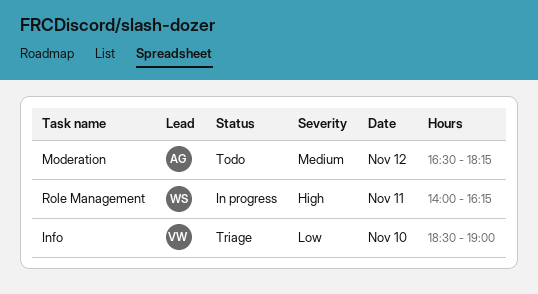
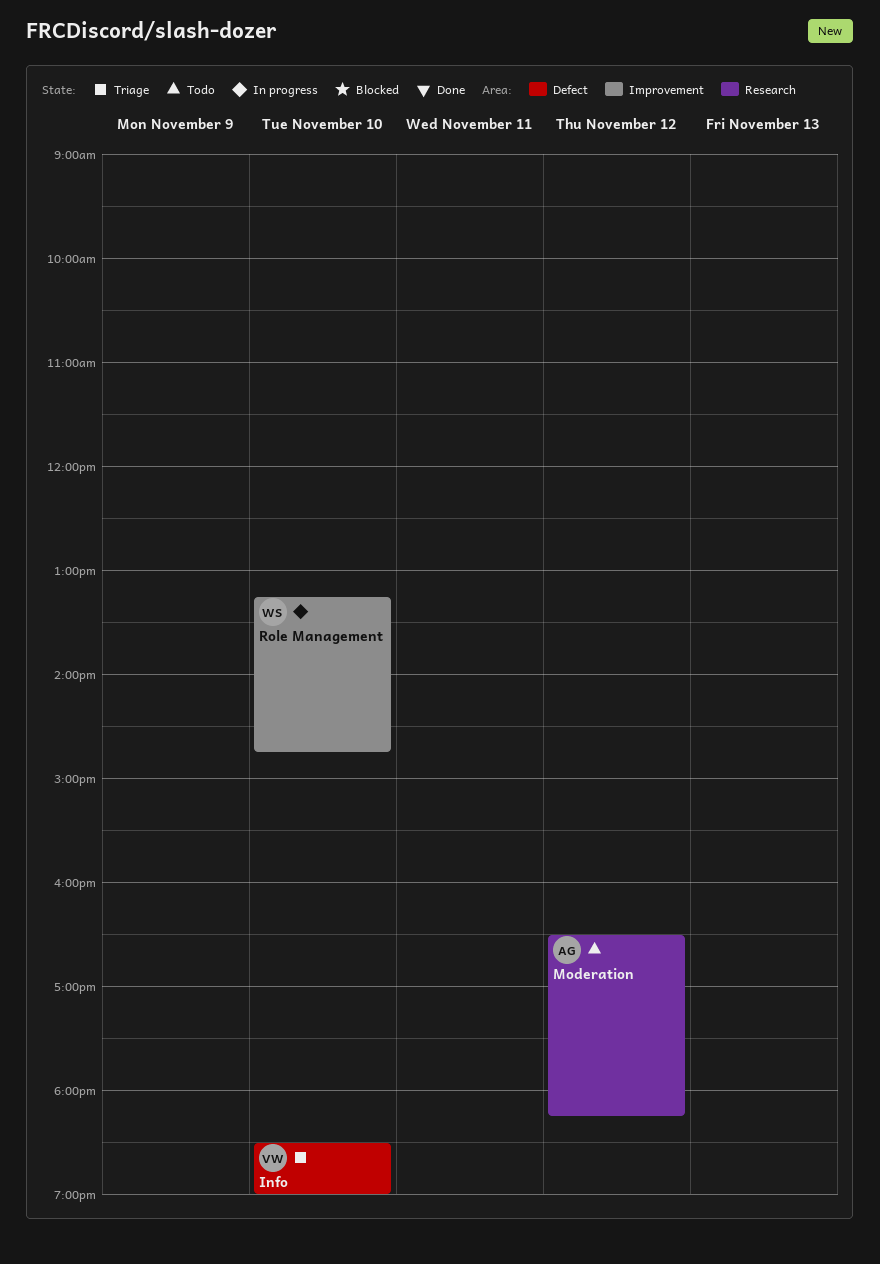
Role Management, day: Nov 11 -> Nov 10
Role Management, begins: 14:00 -> 13:15
Role Management, ends: 16:15 -> 14:45

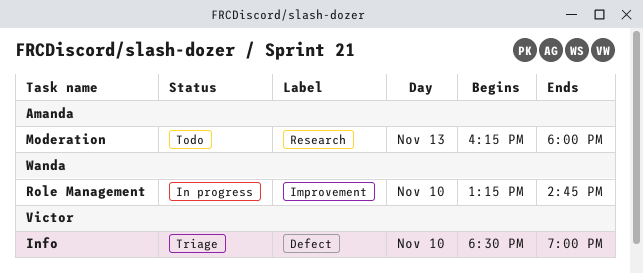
Moderation, day: Nov 12 -> Nov 13
Moderation, begins: 16:30 -> 16:15
Moderation, ends: 18:15 -> 18:00

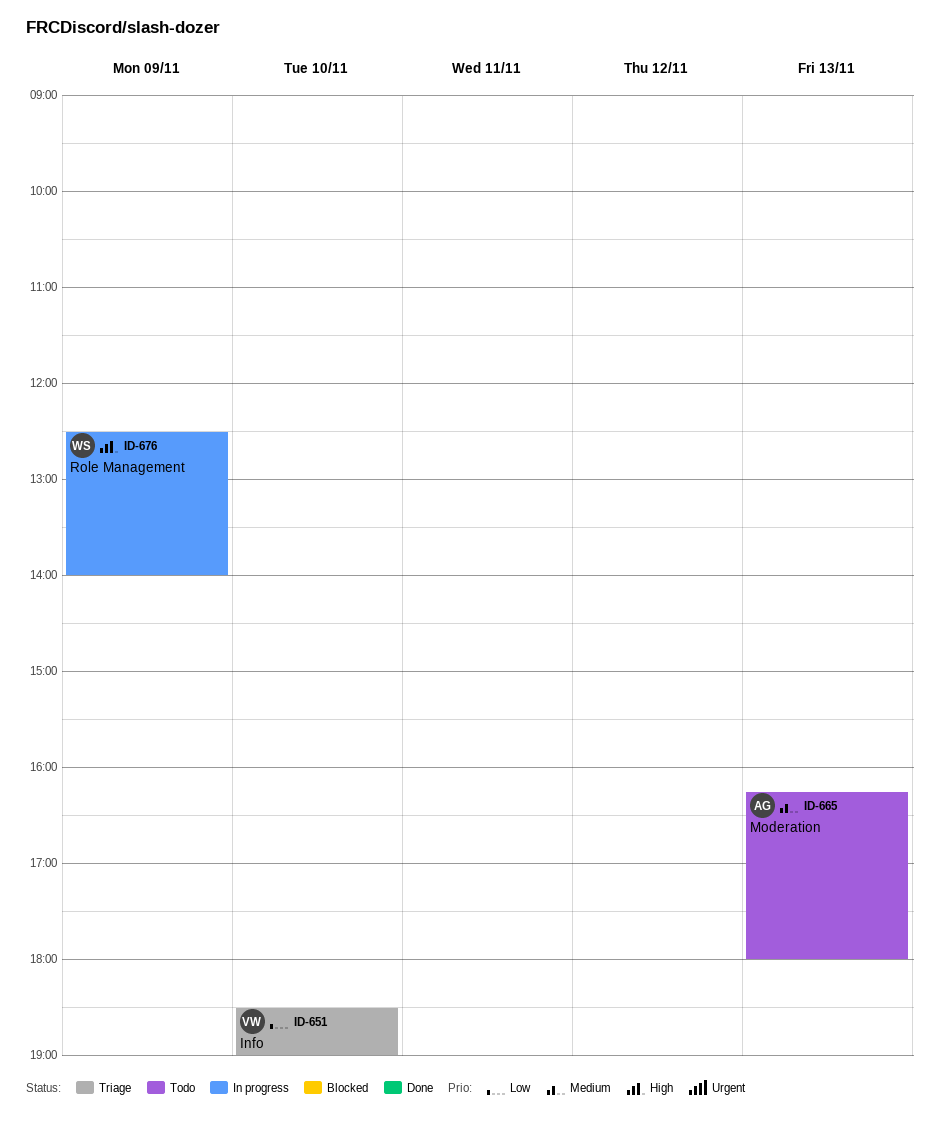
Role Management, day: Nov 10 -> Nov 9
Role Management, begins: 13:15 -> 12:30
Role Management, ends: 14:45 -> 14:00

